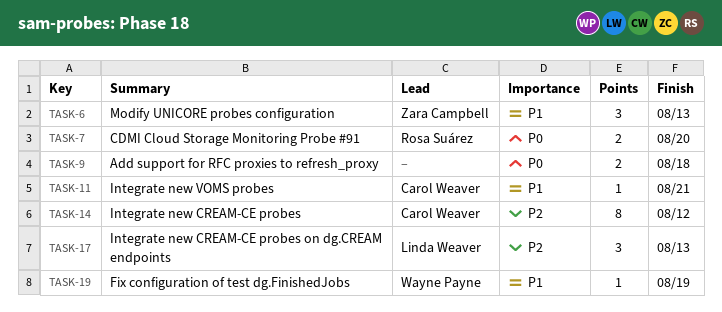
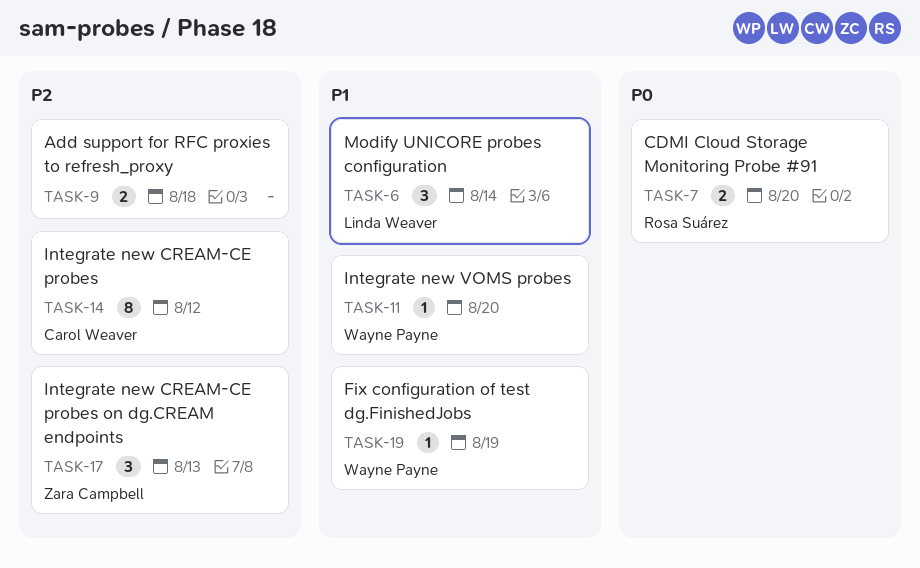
TASK-6, owner: Zara Campbell -> Linda Weaver
TASK-6, due: Aug 13 -> Aug 14
TASK-9, priority: P0 -> P2
TASK-11, owner: Carol Weaver -> Wayne Payne
TASK-11, due: Aug 21 -> Aug 20
TASK-17, owner: Linda Weaver -> Zara Campbell

